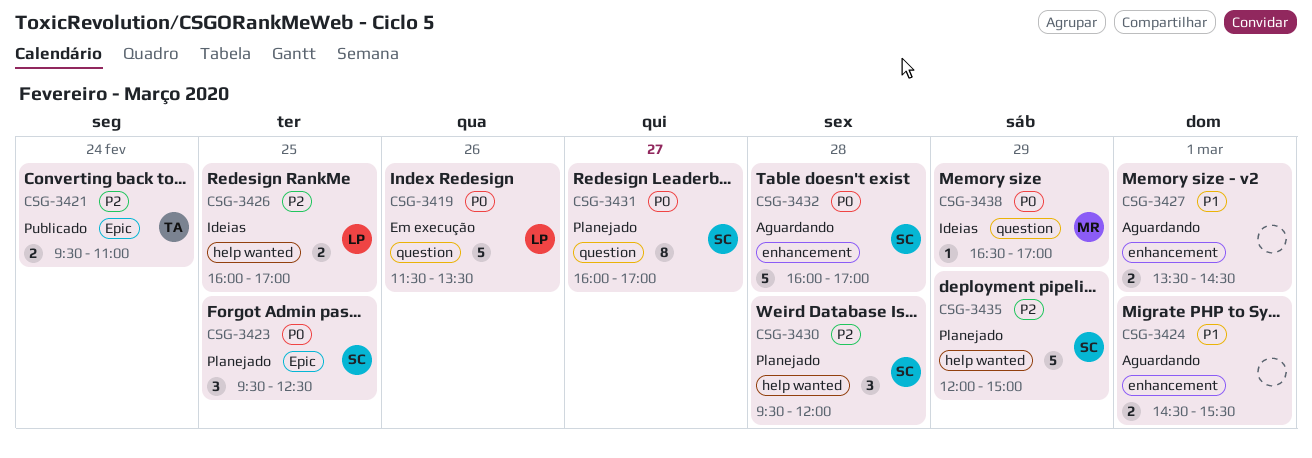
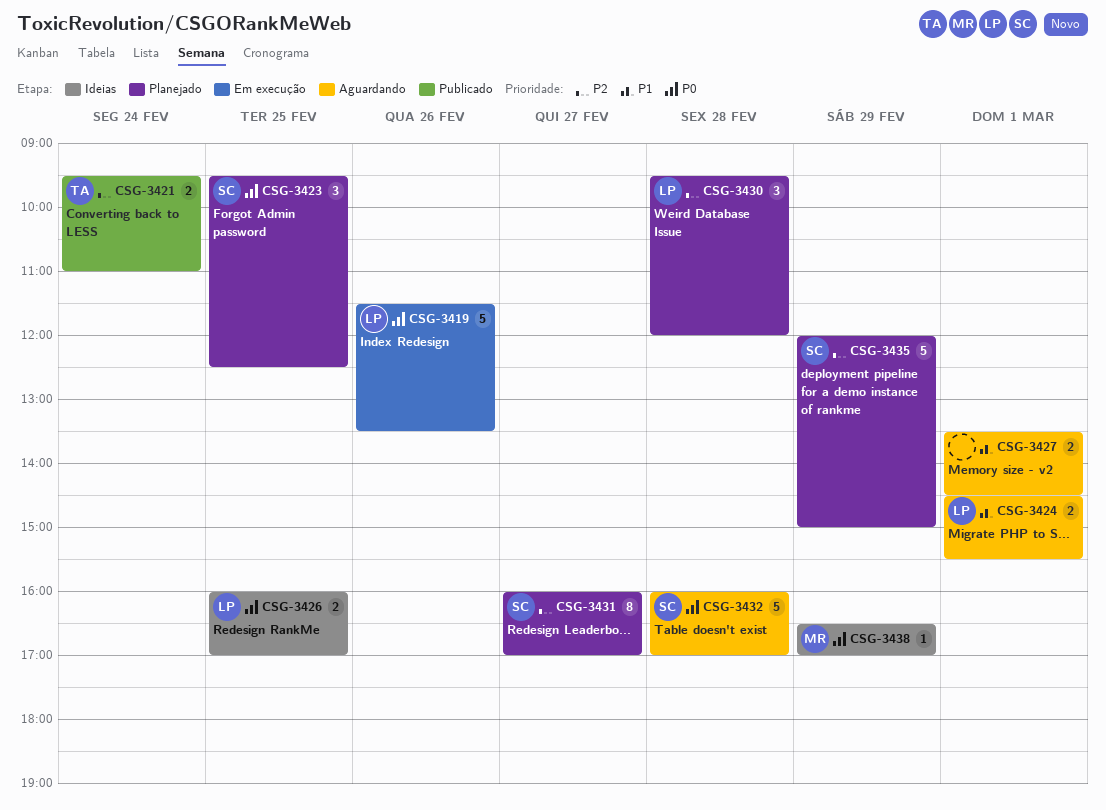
CSG-3424, owner: none -> LP
CSG-3426, priority: P2 -> P0
CSG-3430, owner: SC -> LP
CSG-3431, priority: P0 -> P2

